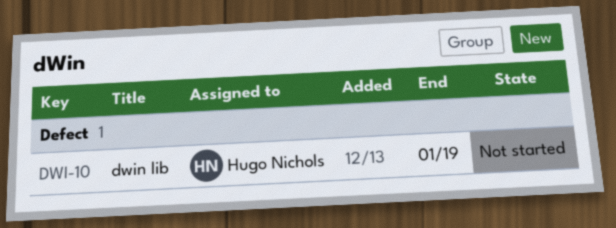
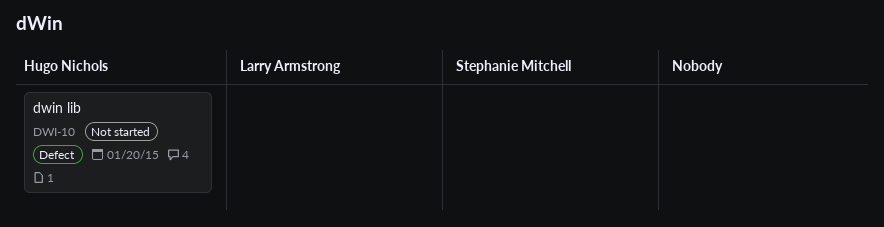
DWI-10, due: Jan 19 -> Jan 20

